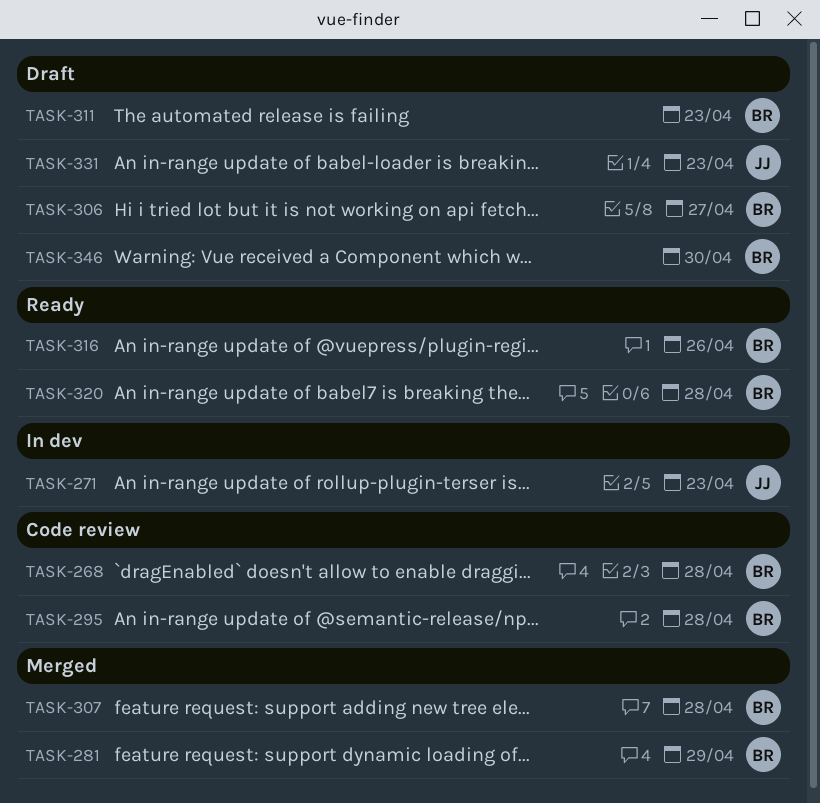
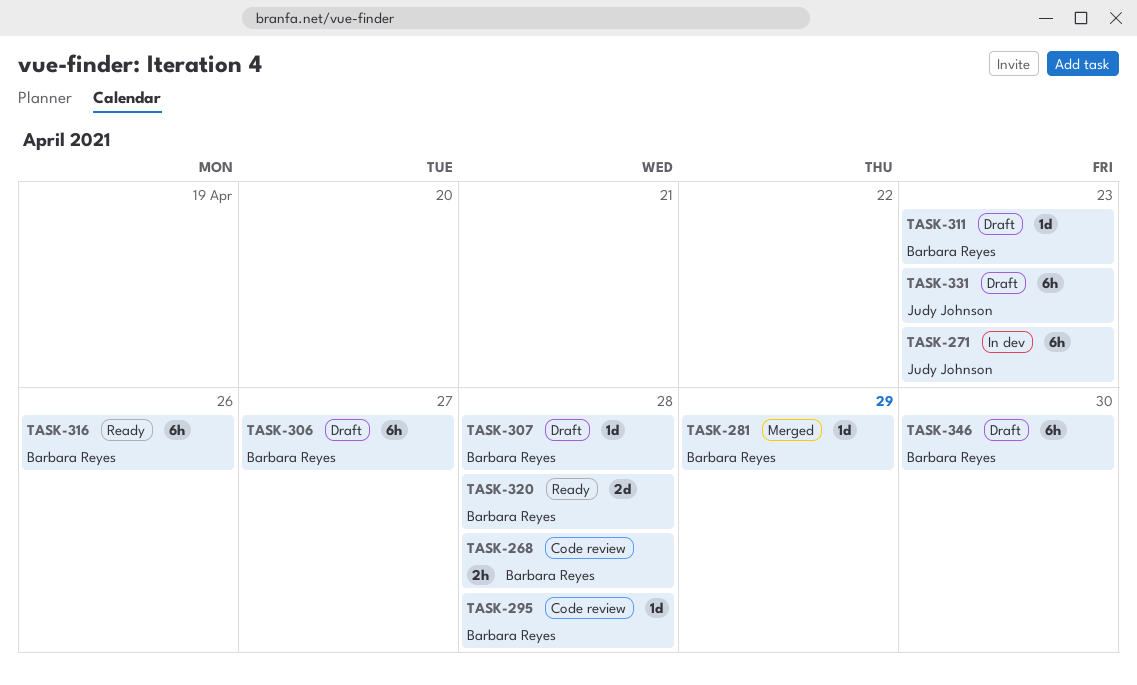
TASK-307, status: Merged -> Draft

